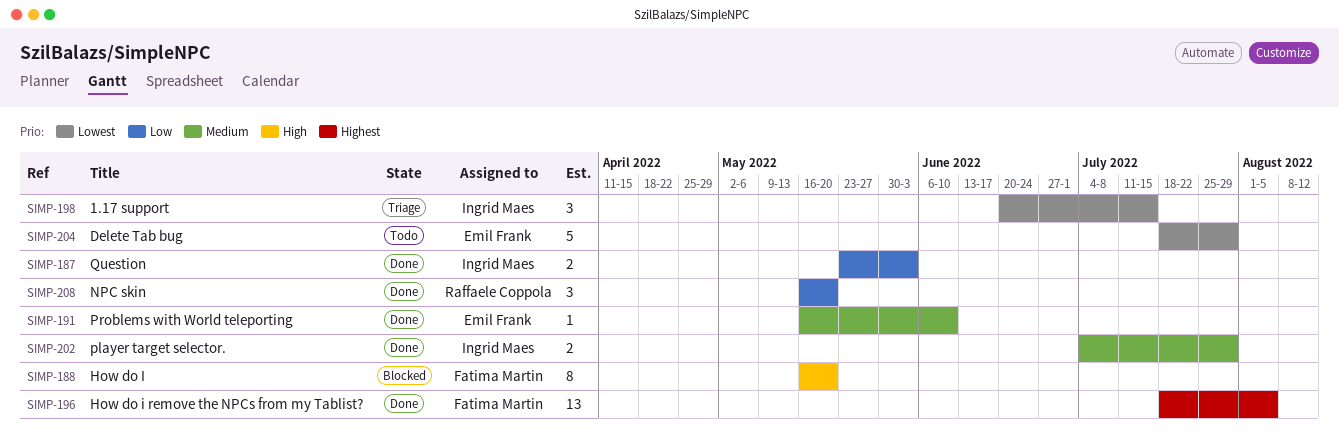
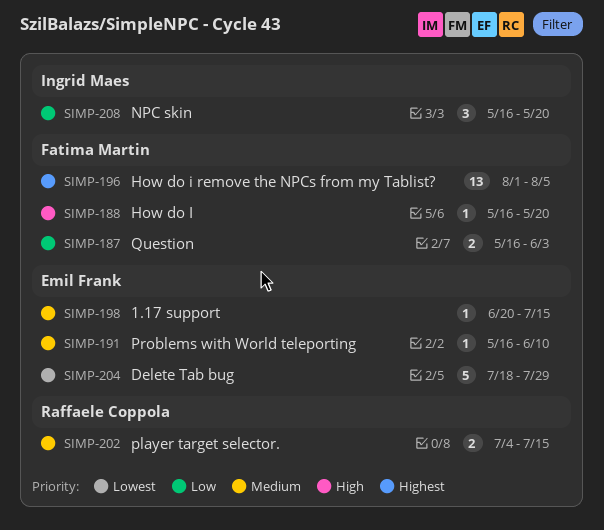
SIMP-187, owner: Ingrid Maes -> Fatima Martin
SIMP-187, start: May 23 -> May 16
SIMP-188, estimate: 8 -> 1
SIMP-196, start: Jul 18 -> Aug 1
SIMP-198, owner: Ingrid Maes -> Emil Frank
SIMP-198, priority: Lowest -> Medium
SIMP-198, estimate: 3 -> 1
SIMP-202, owner: Ingrid Maes -> Raffaele Coppola
SIMP-202, due: Jul 29 -> Jul 15
SIMP-208, owner: Raffaele Coppola -> Ingrid Maes

